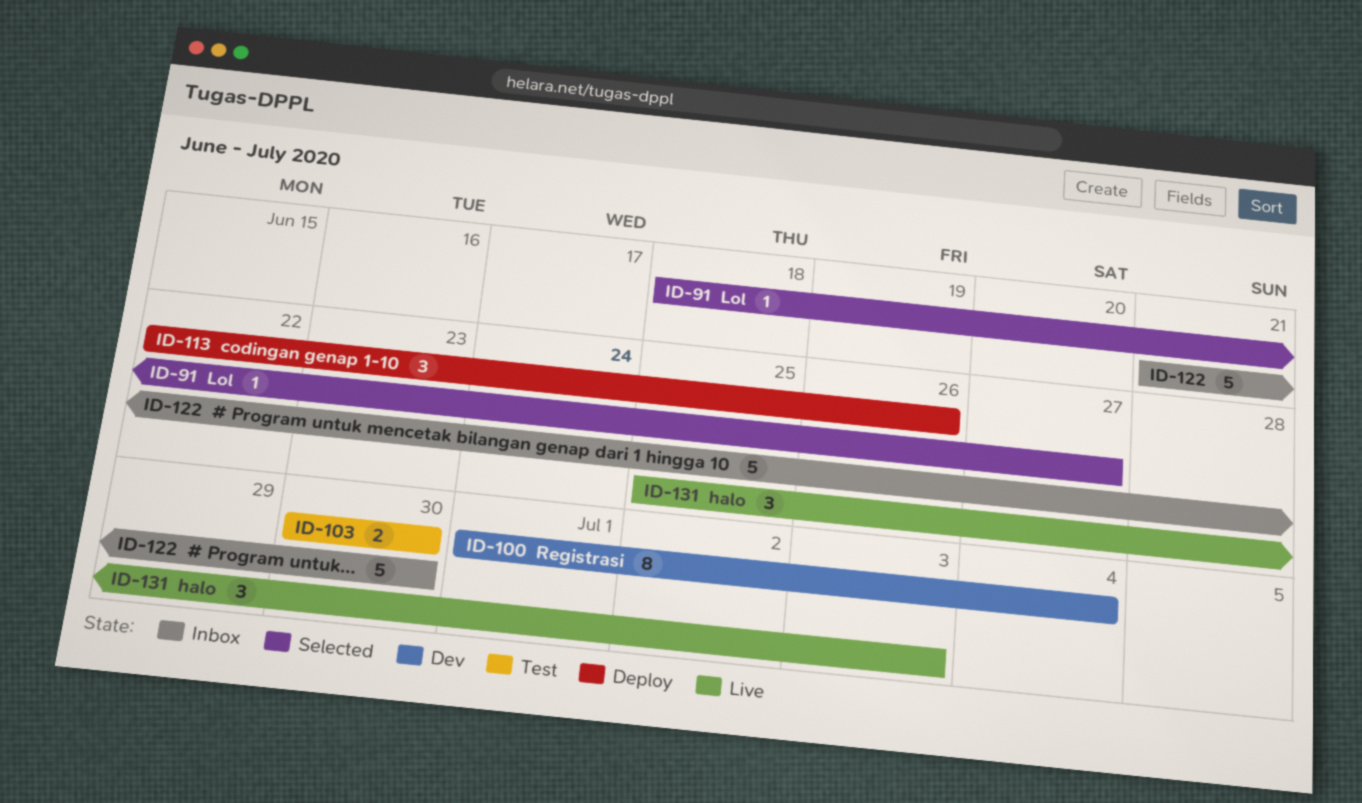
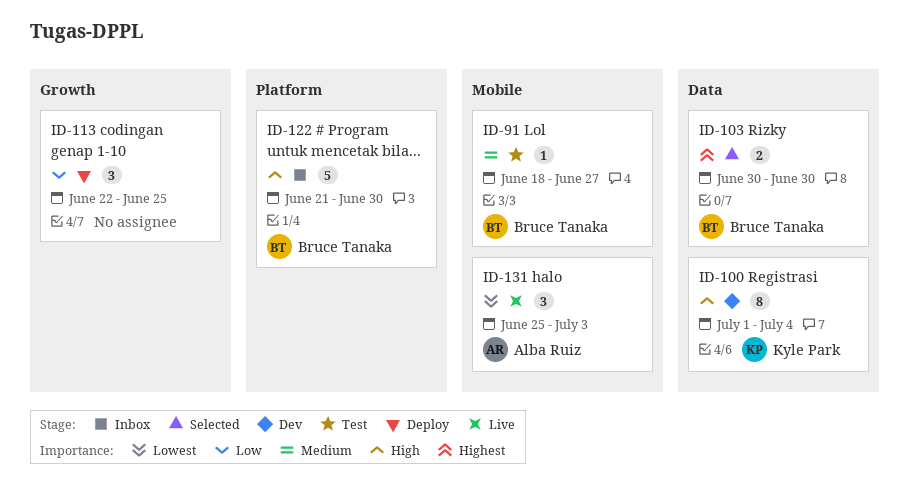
ID-91, status: Selected -> Test
ID-103, status: Test -> Selected
ID-113, due: Jun 26 -> Jun 25

